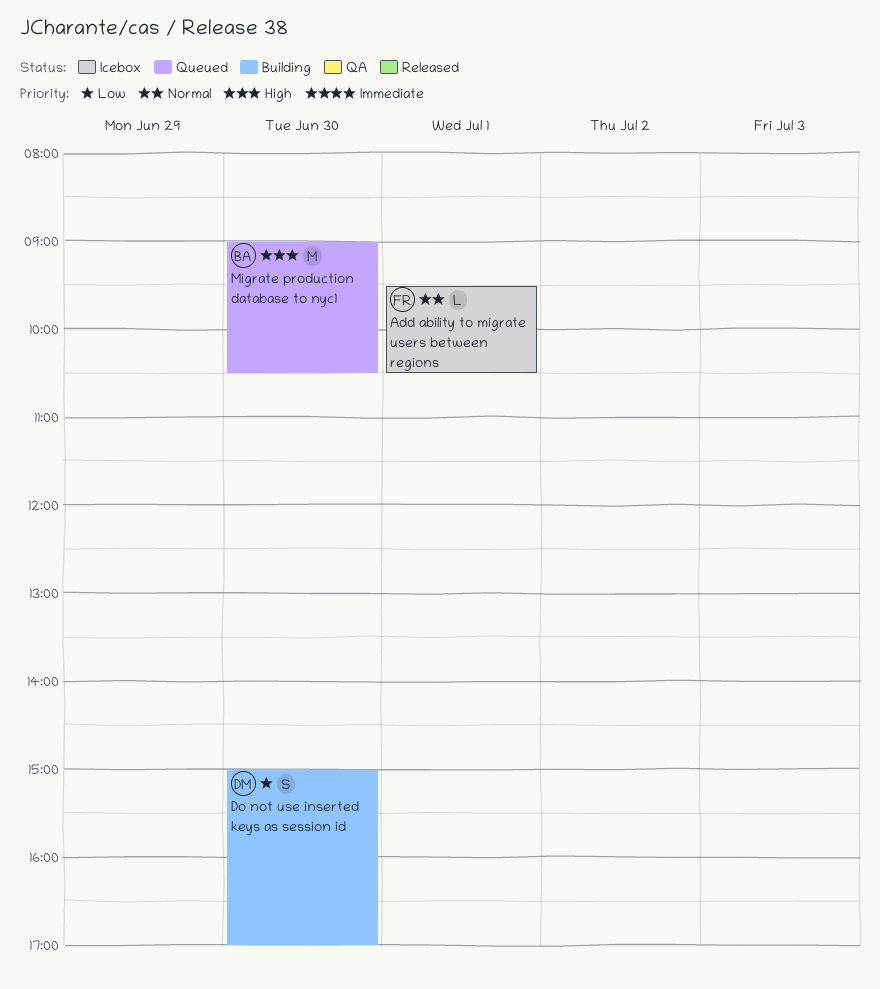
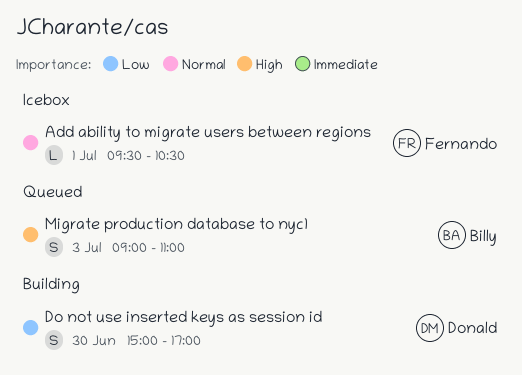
Migrate production database to nyc1, estimate: M -> S
Migrate production database to nyc1, day: Jun 30 -> Jul 3
Migrate production database to nyc1, ends: 10:30 -> 11:00

